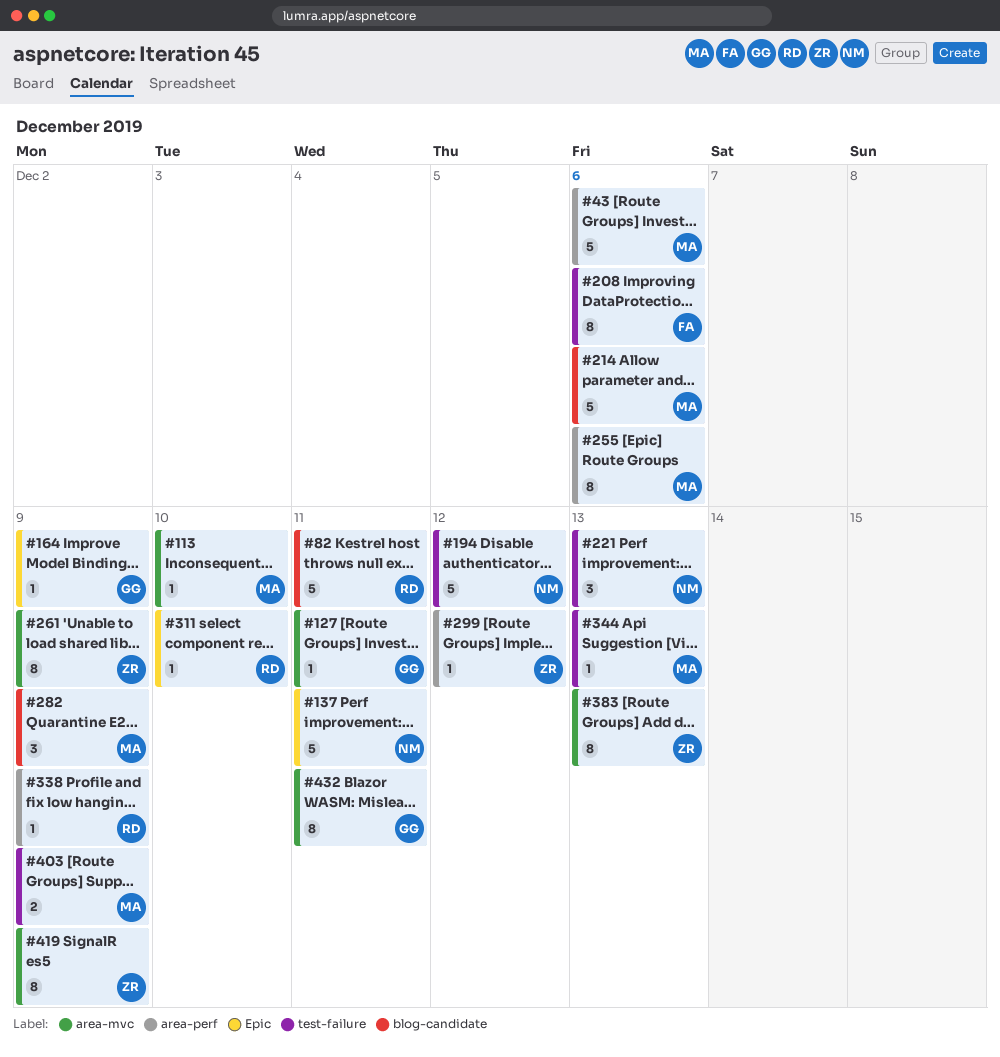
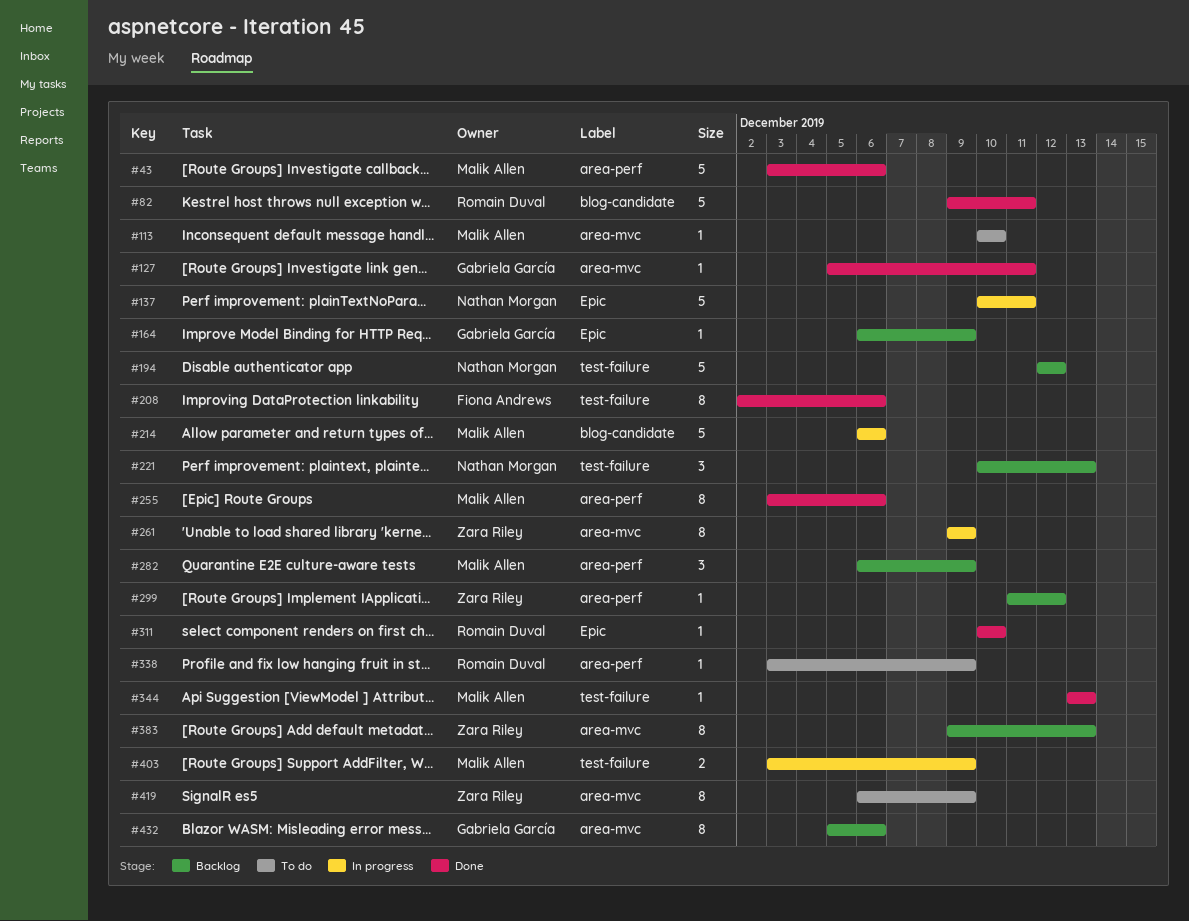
#282, label: blog-candidate -> area-perf
#432, due: Dec 11 -> Dec 6

